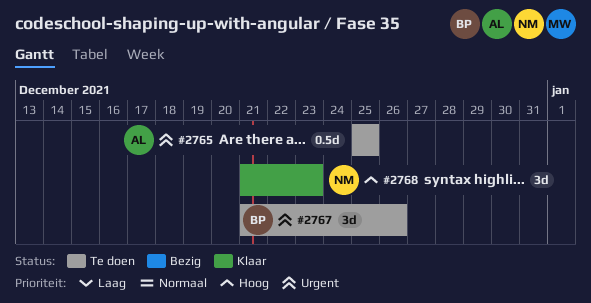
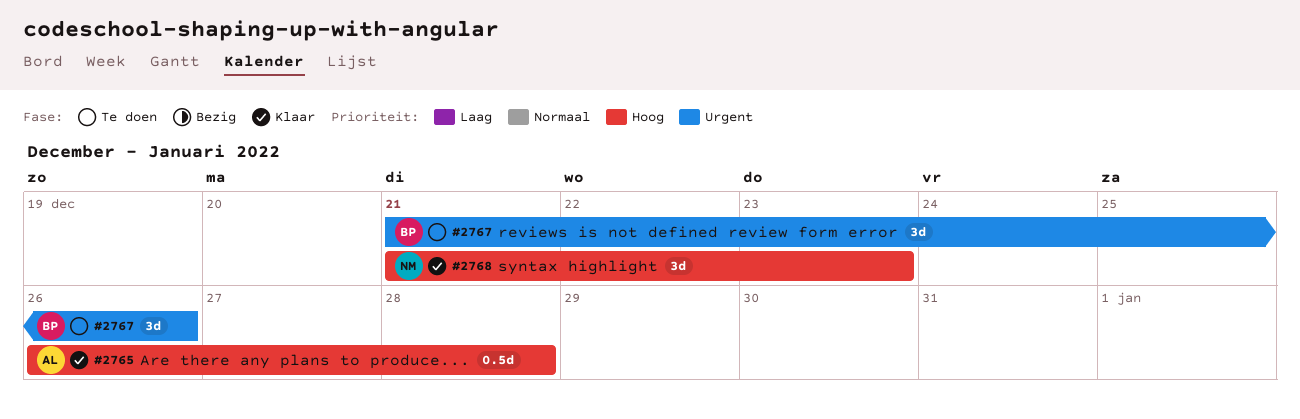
#2765, status: Te doen -> Klaar
#2765, priority: Urgent -> Hoog
#2765, start: Dec 25 -> Dec 26
#2765, due: Dec 25 -> Dec 28

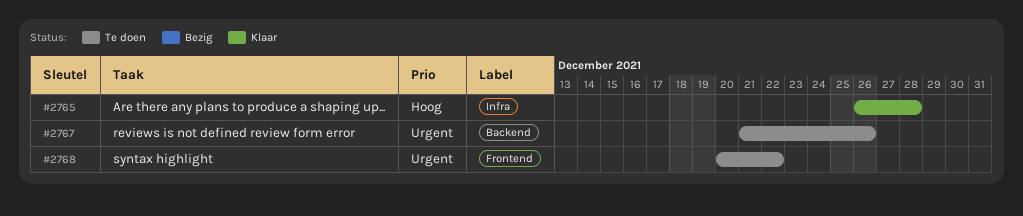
#2768, status: Klaar -> Te doen
#2768, priority: Hoog -> Urgent
#2768, start: Dec 21 -> Dec 20
#2768, due: Dec 23 -> Dec 22

